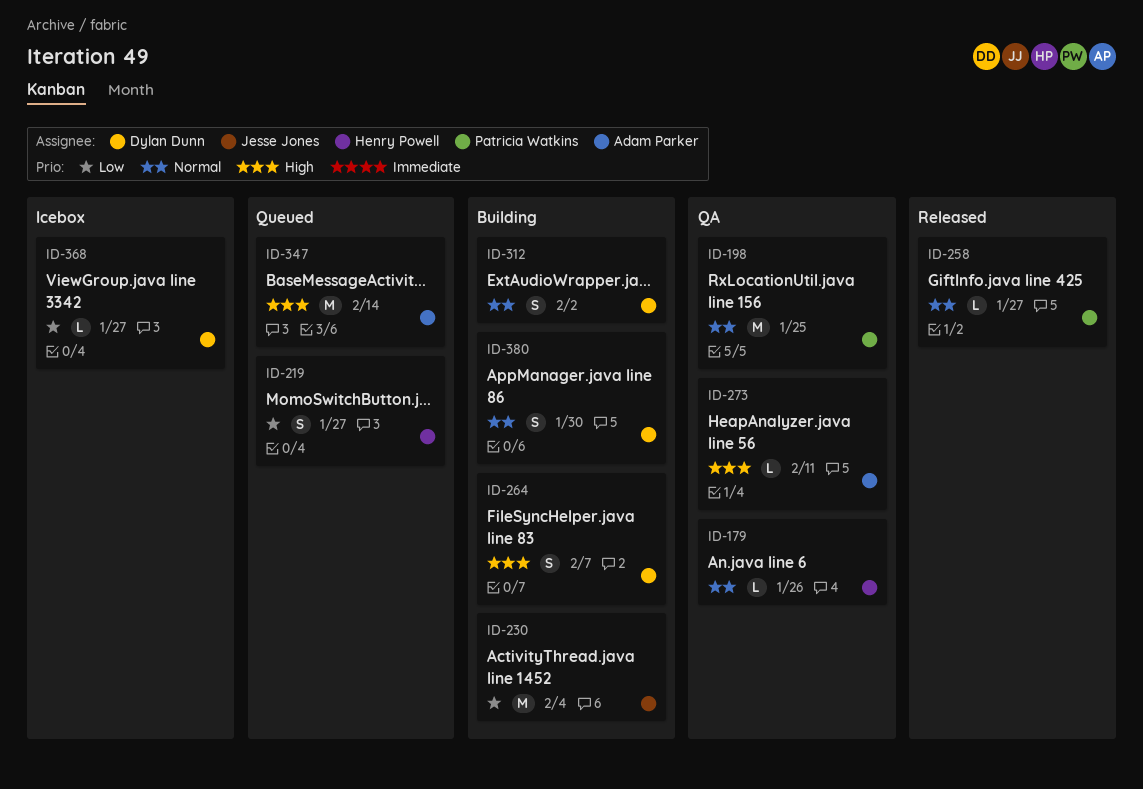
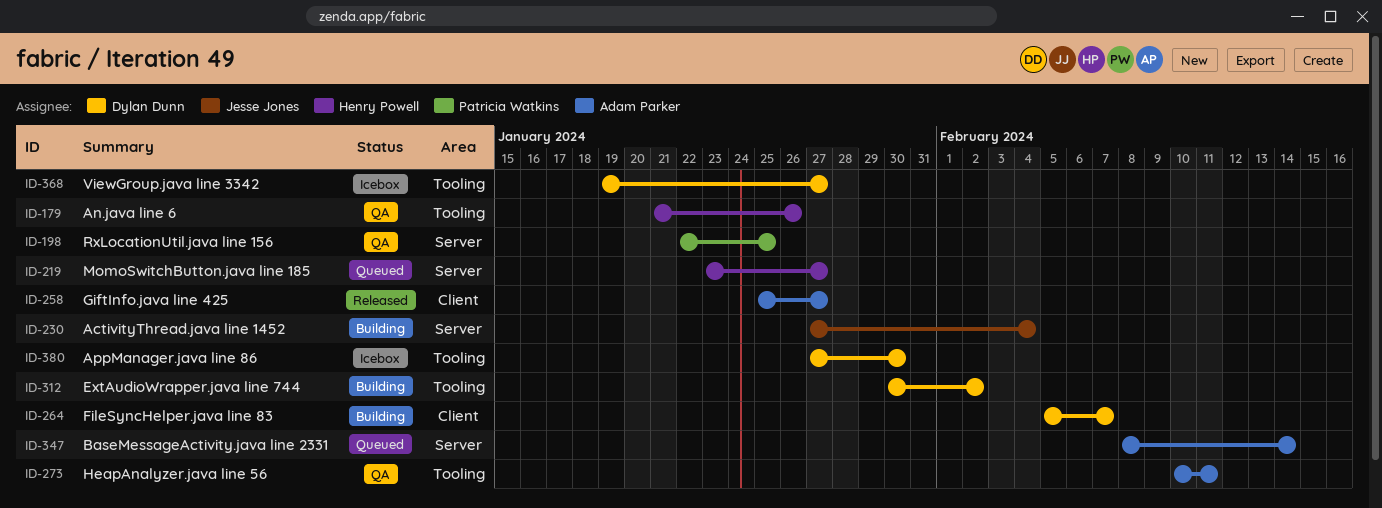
ID-258, owner: Patricia Watkins -> Adam Parker
ID-380, status: Building -> Icebox

